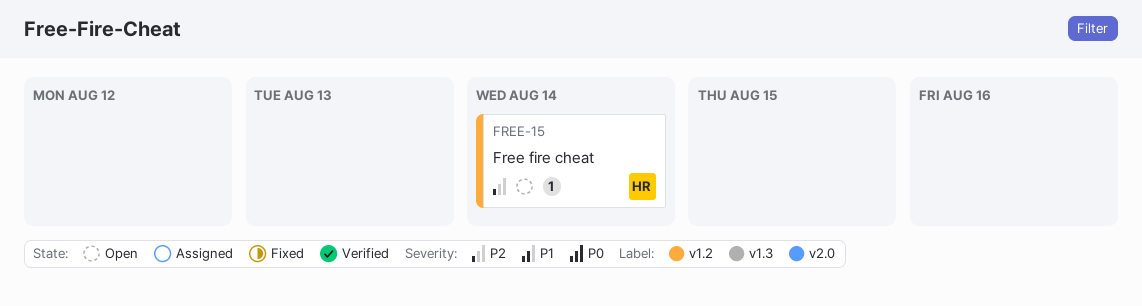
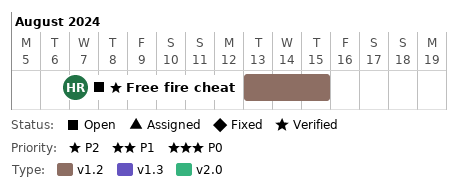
Free fire cheat, due: Aug 14 -> Aug 15

